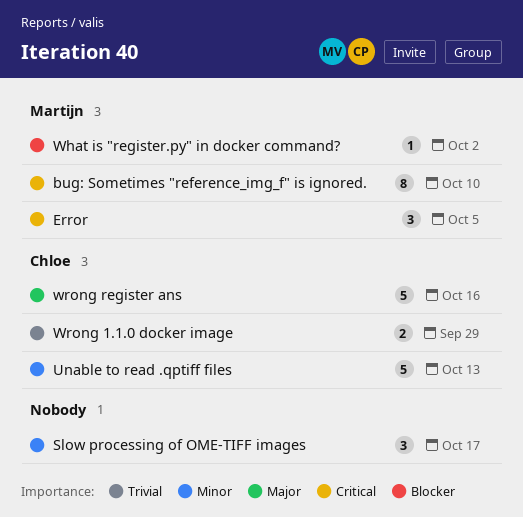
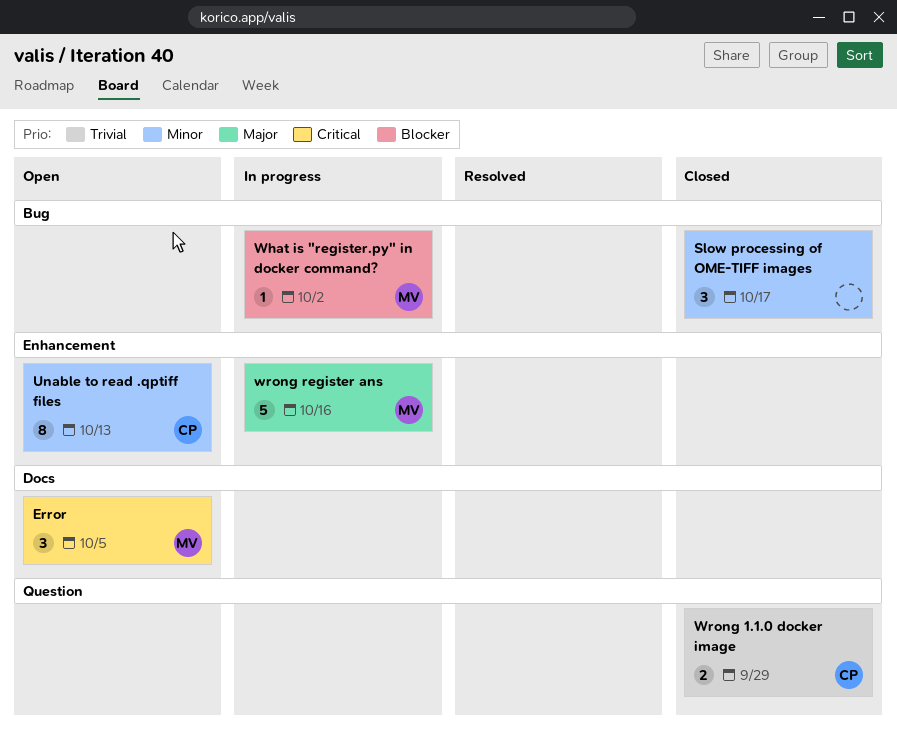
bug: Sometimes "reference_img_f" is ignored.: present -> none
Unable to read .qptiff files, estimate: 5 -> 8
wrong register ans, owner: Chloe -> Martijn

